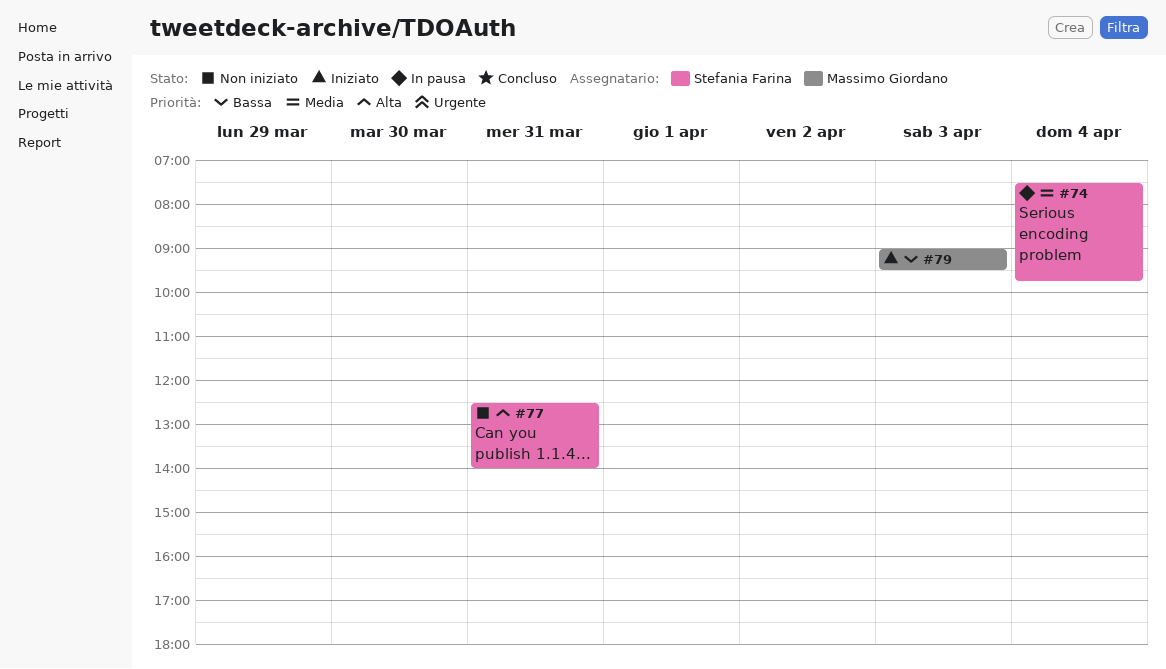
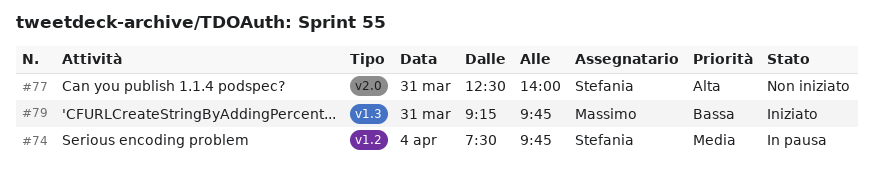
#79, day: Apr 3 -> Mar 31
#79, begins: 09:00 -> 09:15
#79, ends: 09:30 -> 09:45

